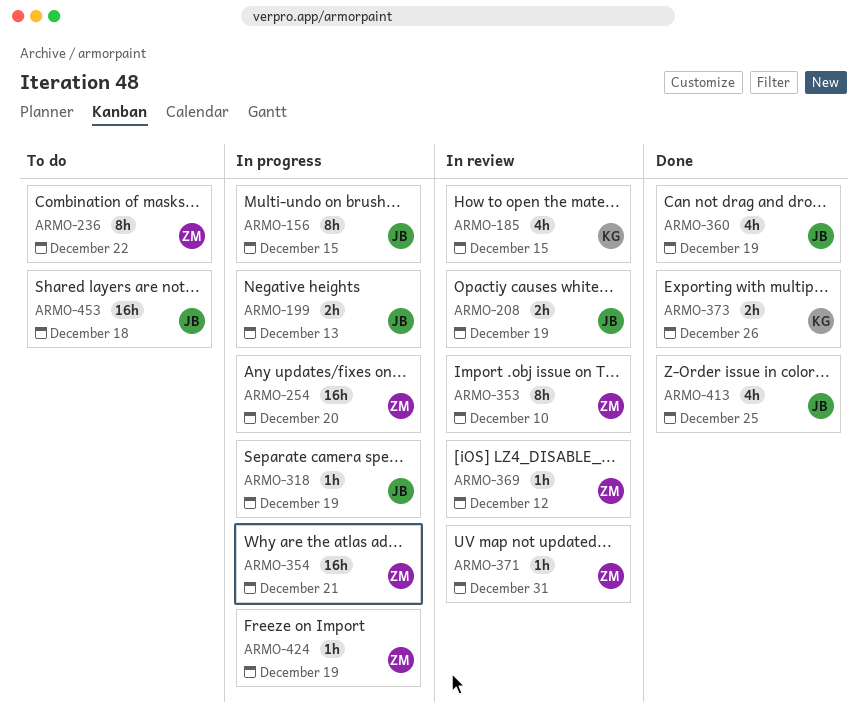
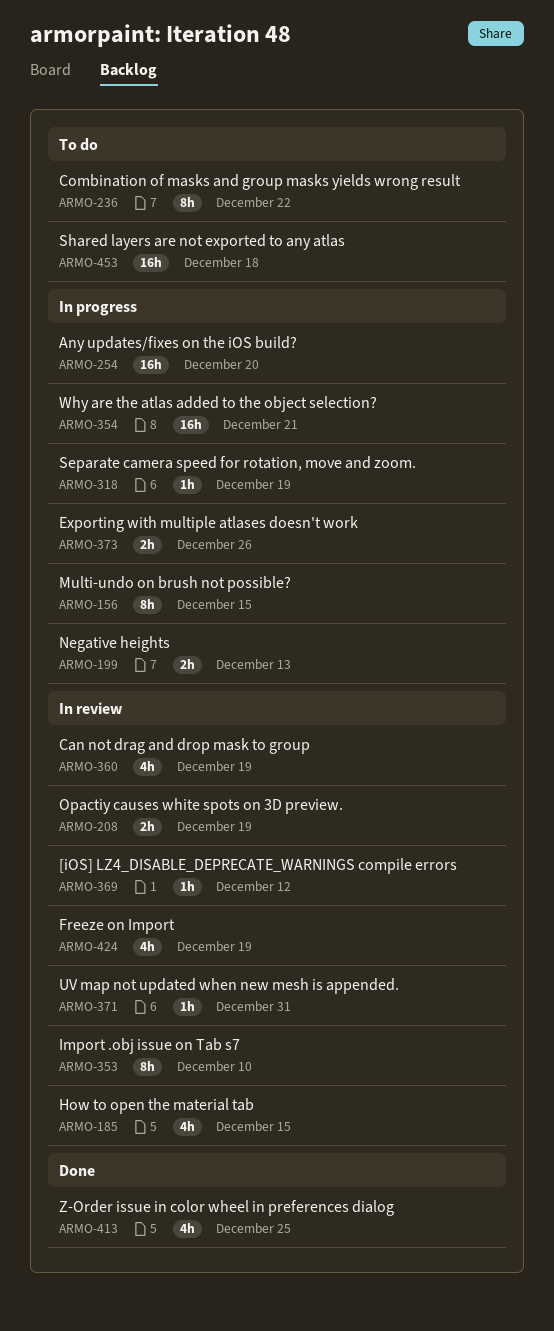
ARMO-360, status: Done -> In review
ARMO-373, status: Done -> In progress
ARMO-424, status: In progress -> In review
ARMO-424, estimate: 1h -> 4h

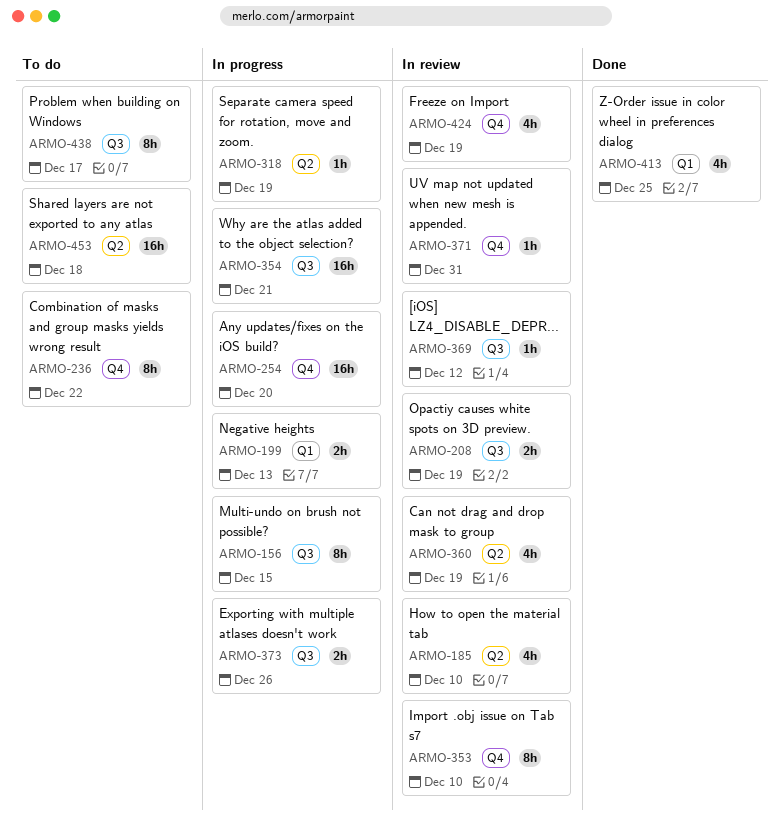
ARMO-185, due: Dec 15 -> Dec 10
ARMO-438: none -> present

